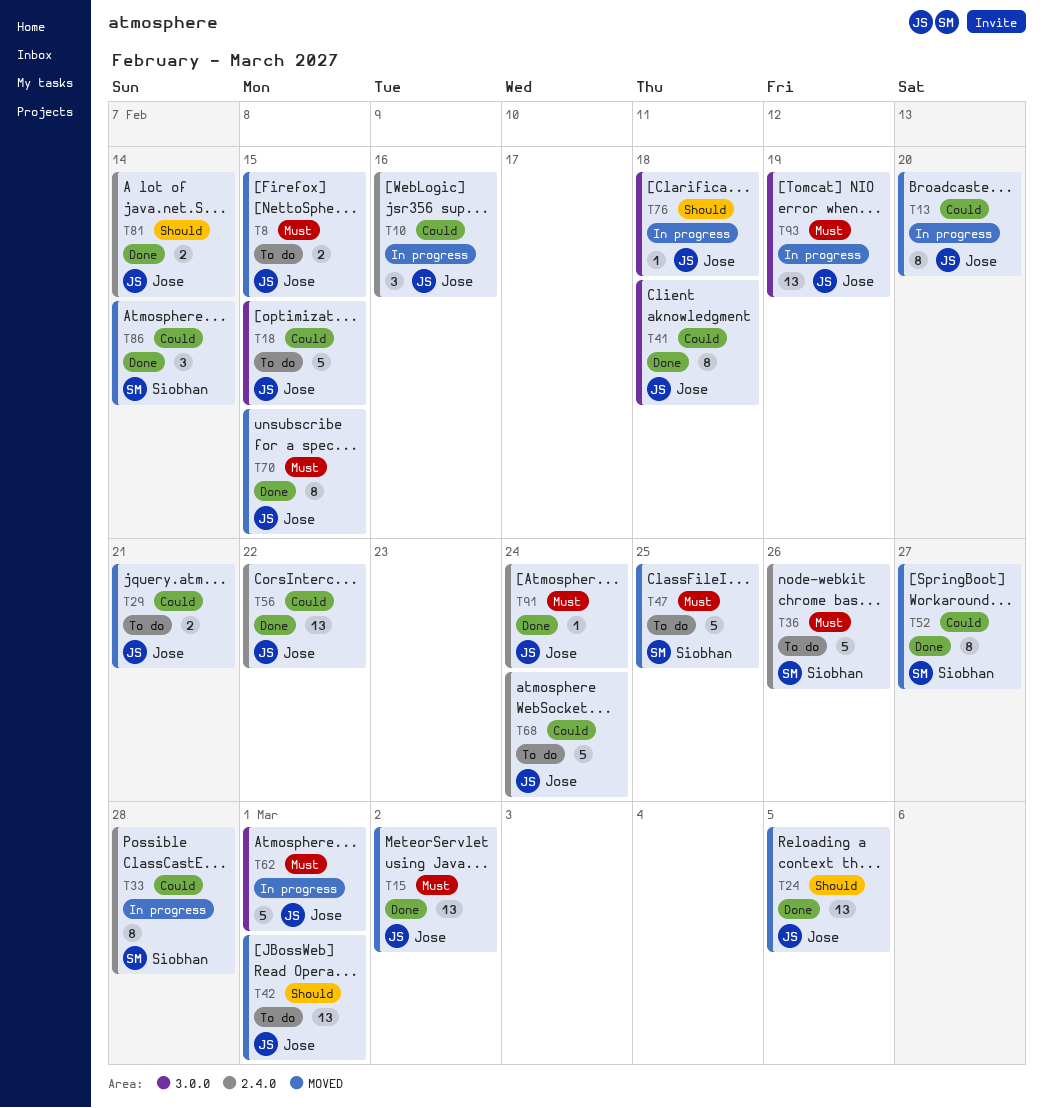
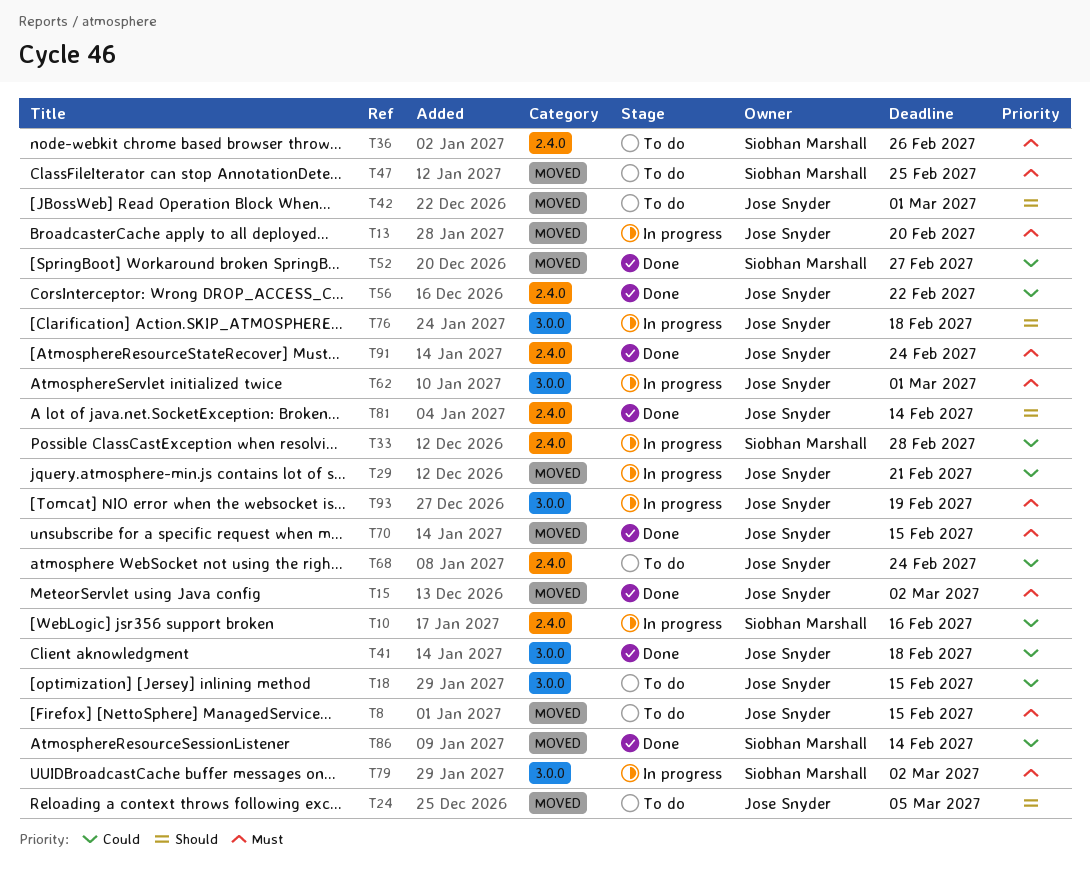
T10, owner: Jose Snyder -> Siobhan Marshall
T13, priority: Could -> Must
T24, status: Done -> To do
T29, status: To do -> In progress
T79: none -> present

